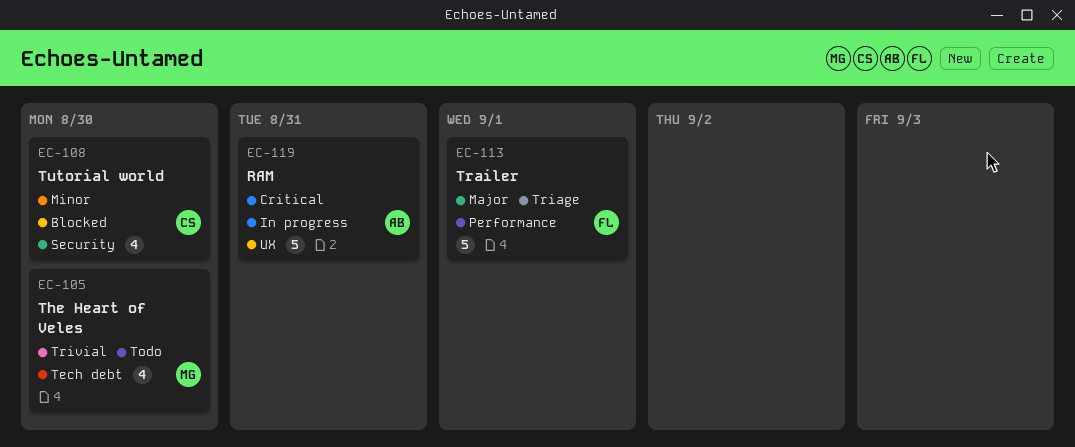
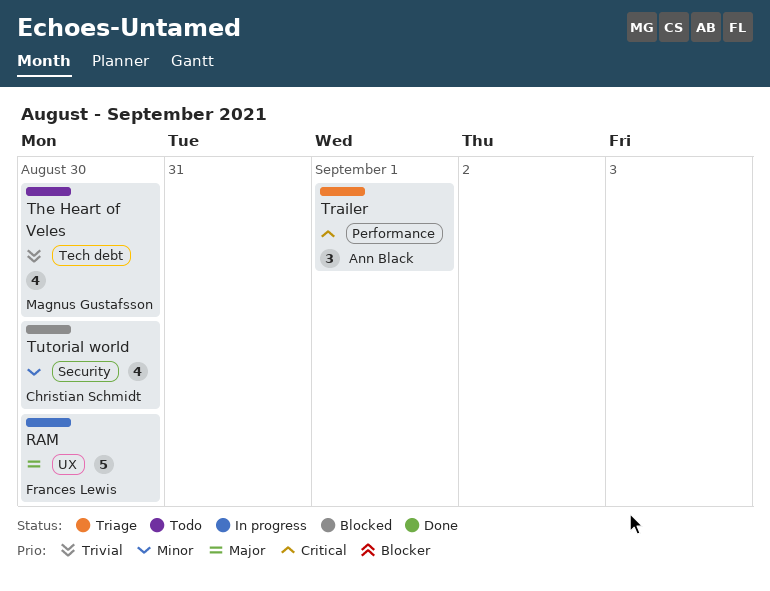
RAM, owner: Ann Black -> Frances Lewis
RAM, priority: Critical -> Major
RAM, due: Aug 31 -> Aug 30
Trailer, owner: Frances Lewis -> Ann Black
Trailer, priority: Major -> Critical
Trailer, estimate: 5 -> 3

